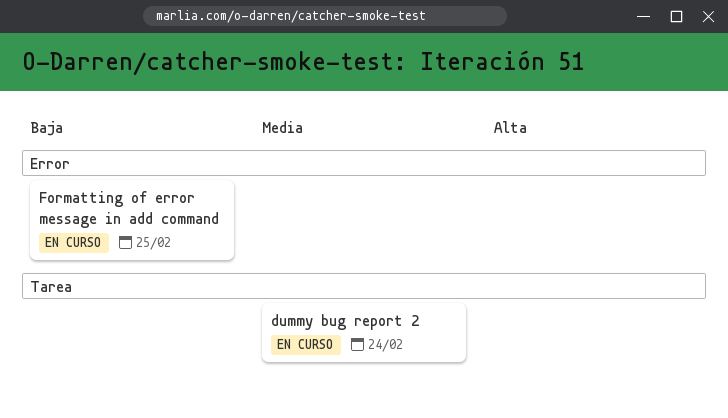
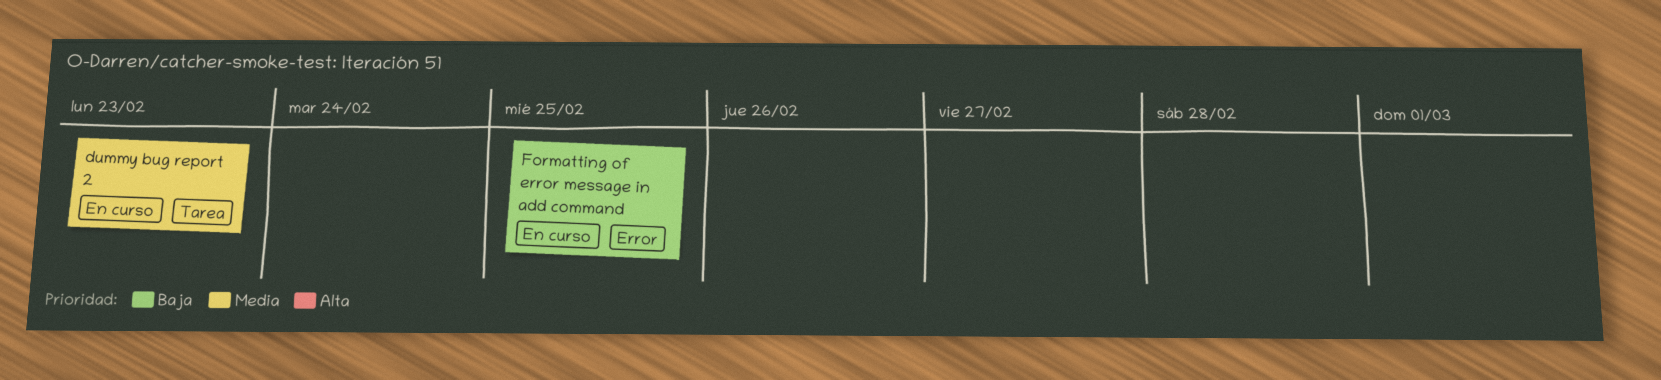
dummy bug report 2, due: Feb 24 -> Feb 23

